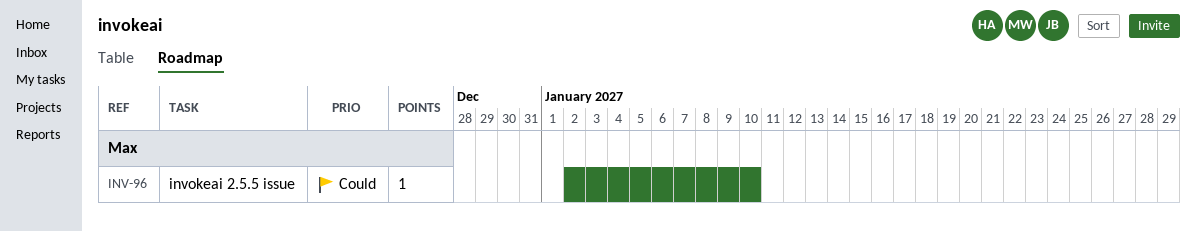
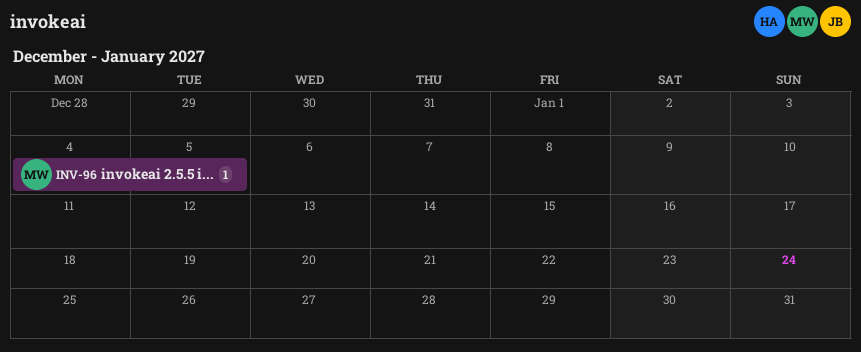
INV-96, start: Jan 2 -> Jan 4
INV-96, due: Jan 10 -> Jan 5

